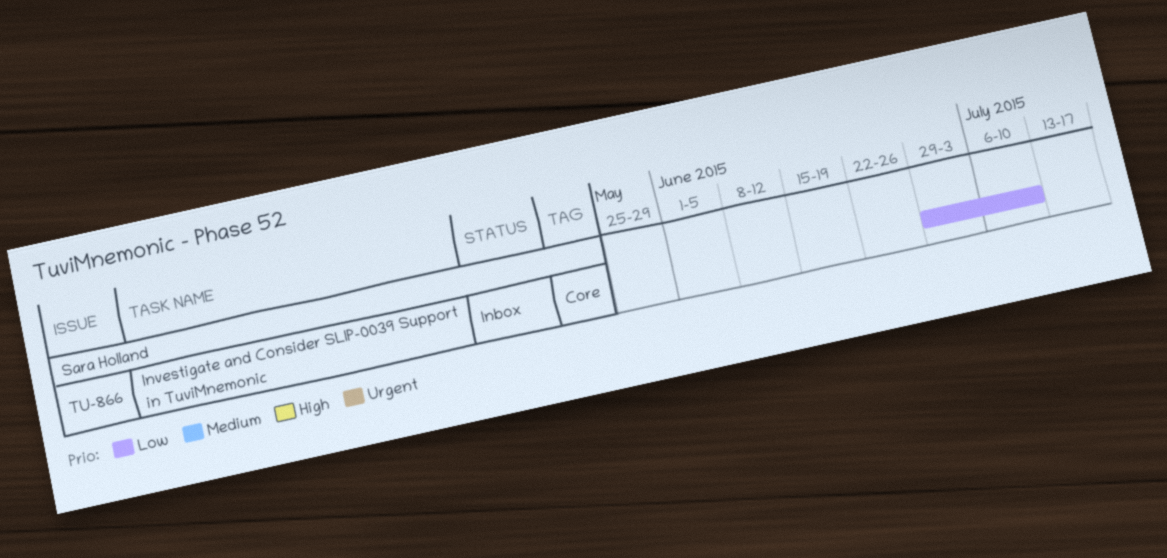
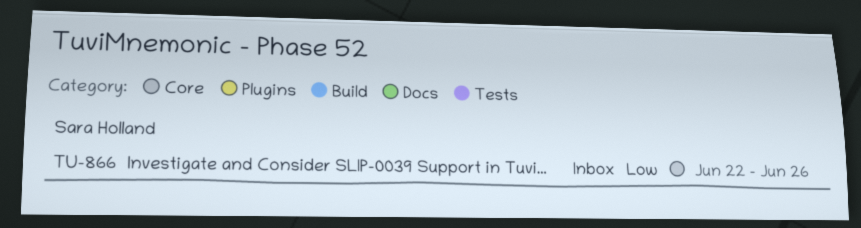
TU-866, start: Jun 29 -> Jun 22
TU-866, due: Jul 10 -> Jun 26

